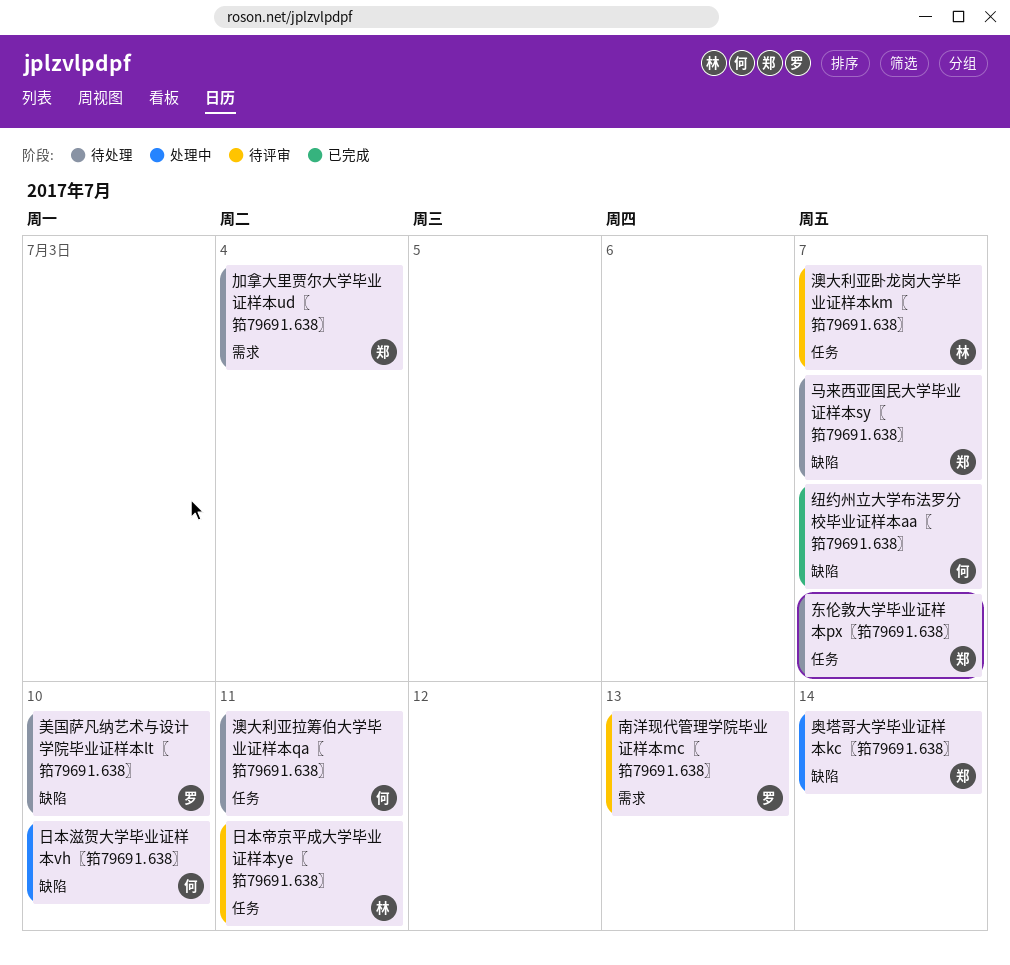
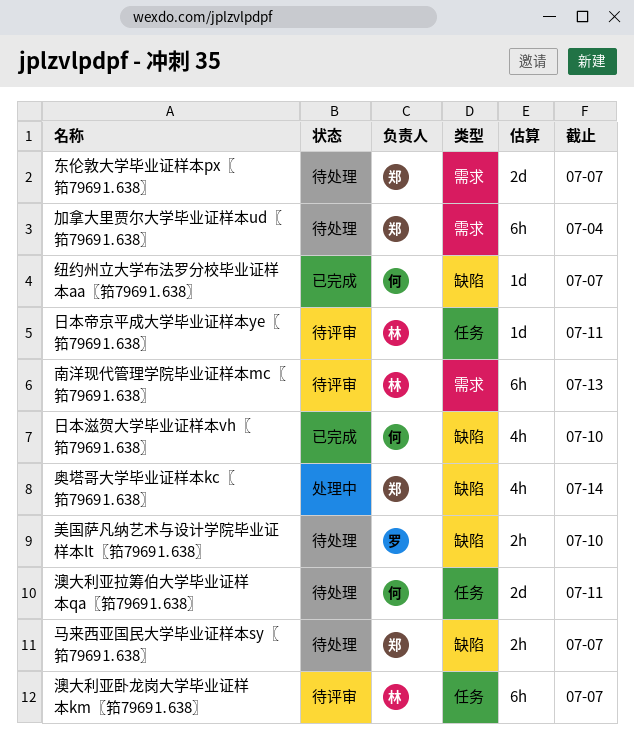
东伦敦大学毕业证样本px〖筘7969⒈638〗, label: 任务 -> 需求
南洋现代管理学院毕业证样本mc〖筘7969⒈638〗, owner: 罗 -> 林
日本滋贺大学毕业证样本vh〖筘7969⒈638〗, status: 处理中 -> 已完成

